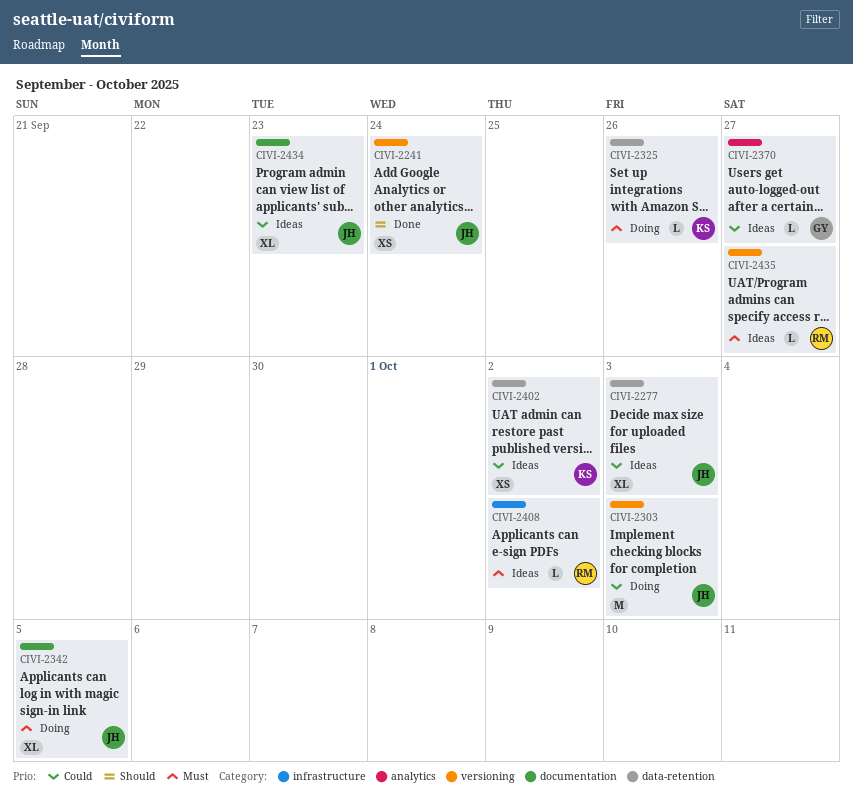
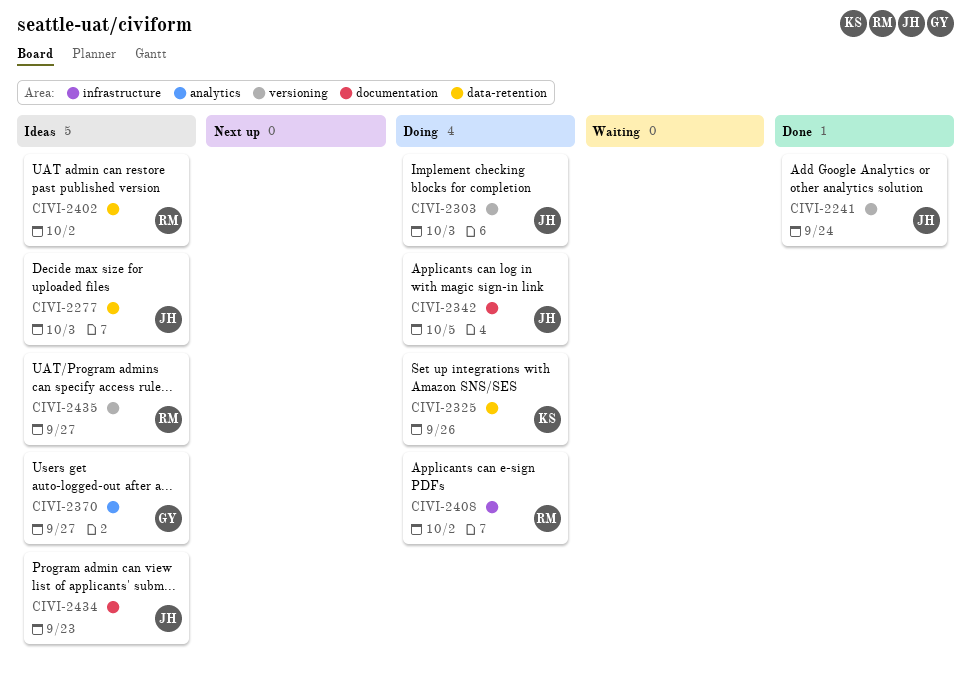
CIVI-2402, owner: KS -> RM
CIVI-2408, status: Ideas -> Doing

